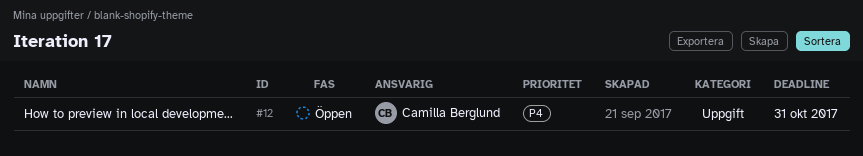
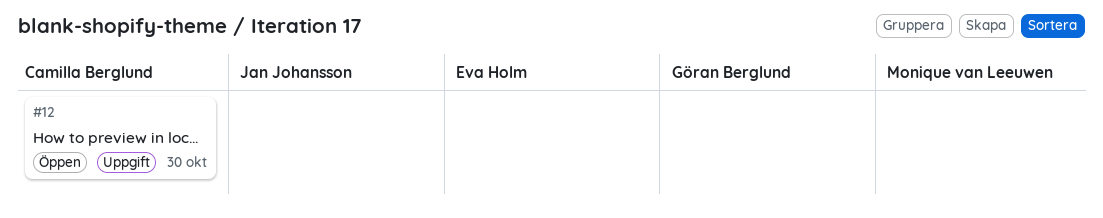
#12, due: Oct 31 -> Oct 30

